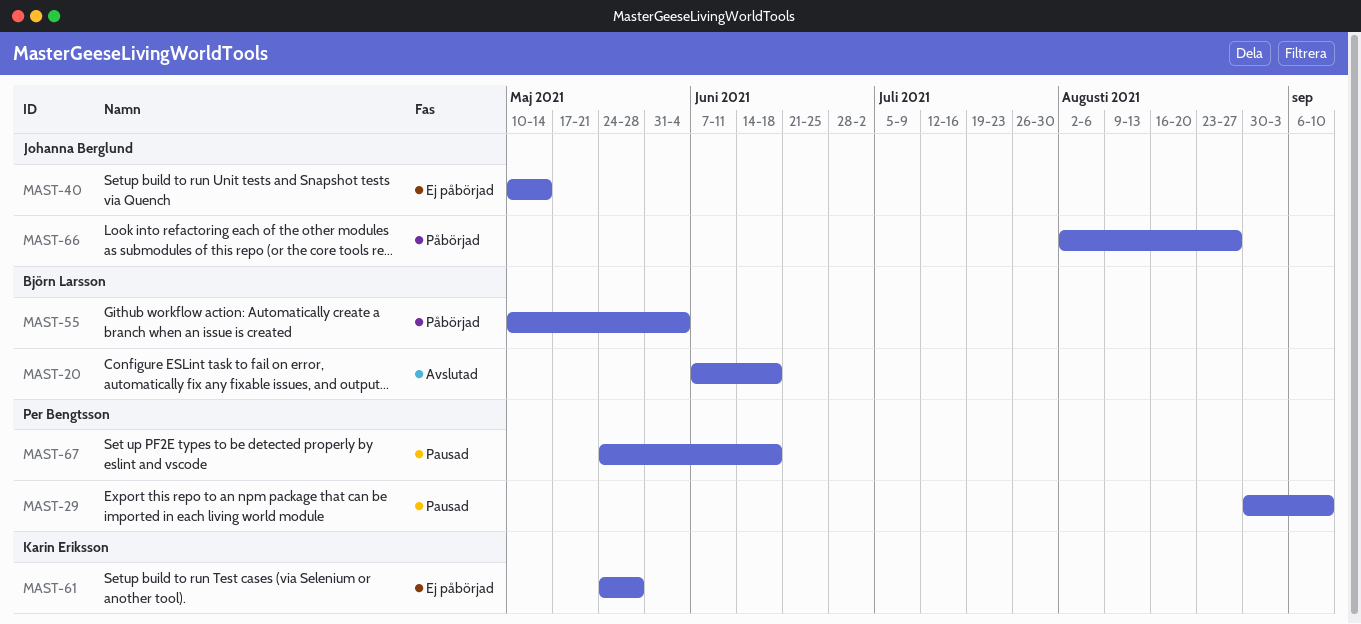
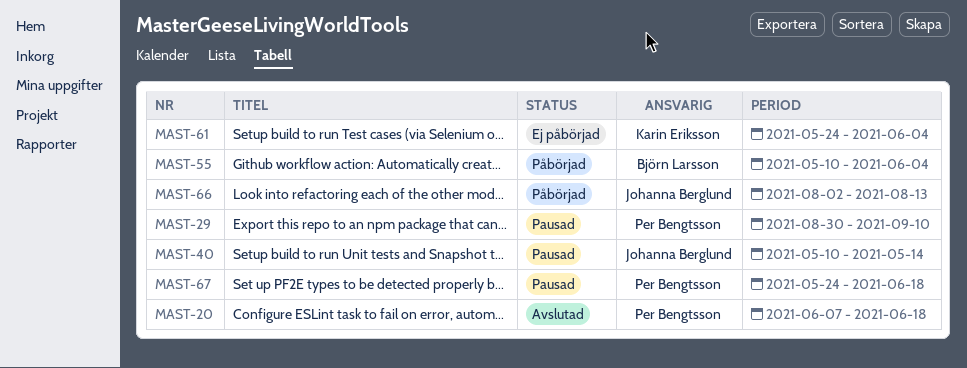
MAST-20, owner: Björn Larsson -> Per Bengtsson
MAST-40, status: Ej påbörjad -> Pausad
MAST-61, due: May 28 -> Jun 4
MAST-66, due: Aug 27 -> Aug 13

